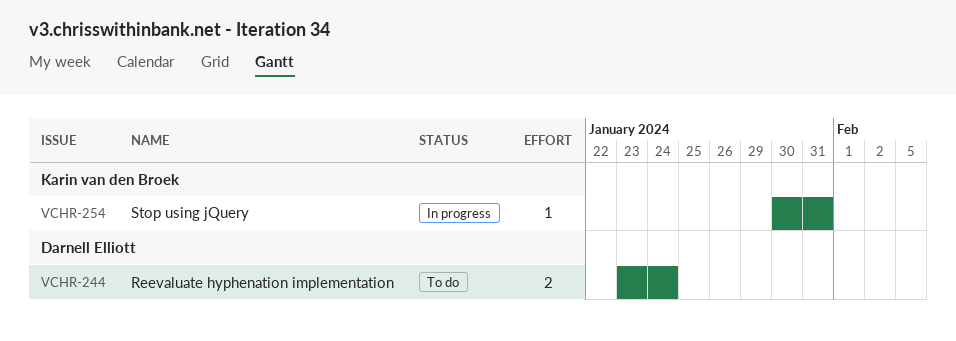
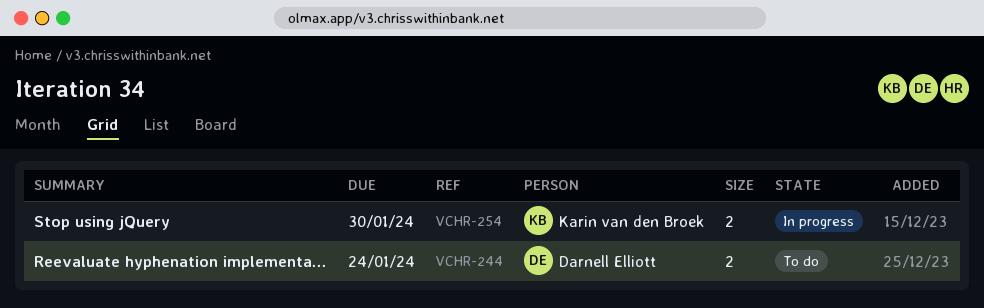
VCHR-254, estimate: 1 -> 2
VCHR-254, due: Jan 31 -> Jan 30

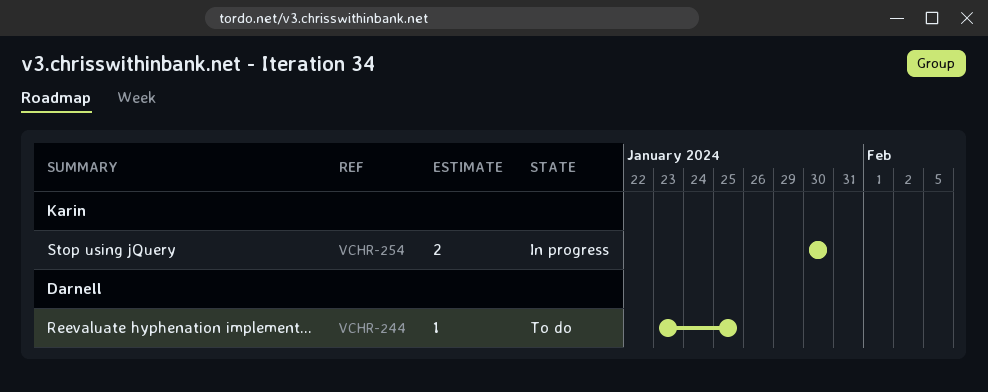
VCHR-244, estimate: 2 -> 1
VCHR-244, due: Jan 24 -> Jan 25

